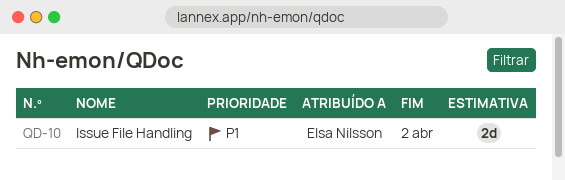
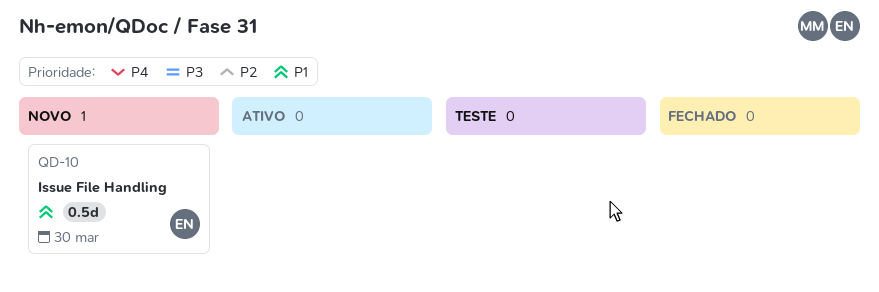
QD-10, estimate: 2d -> 0.5d
QD-10, due: Apr 2 -> Mar 30

